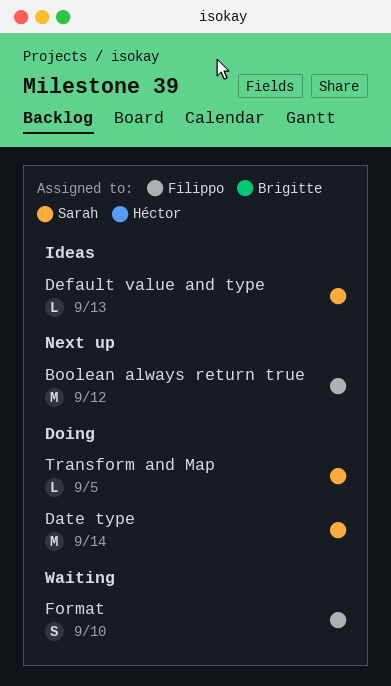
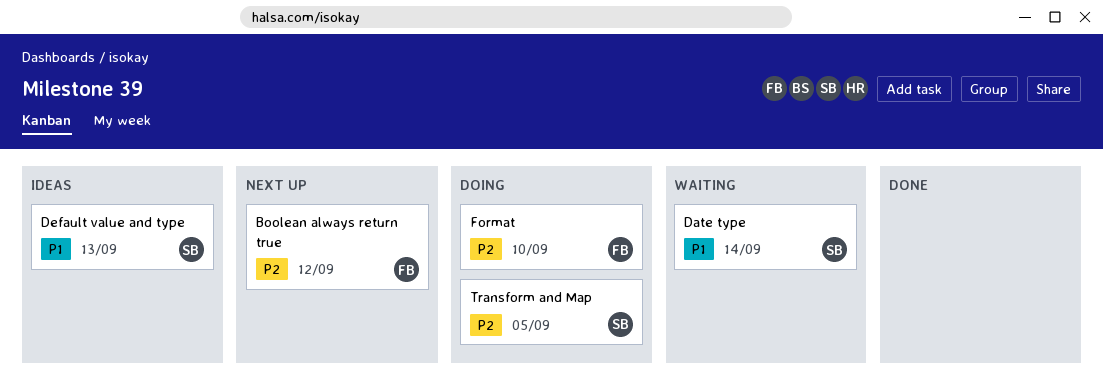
Date type, status: Doing -> Waiting
Format, status: Waiting -> Doing

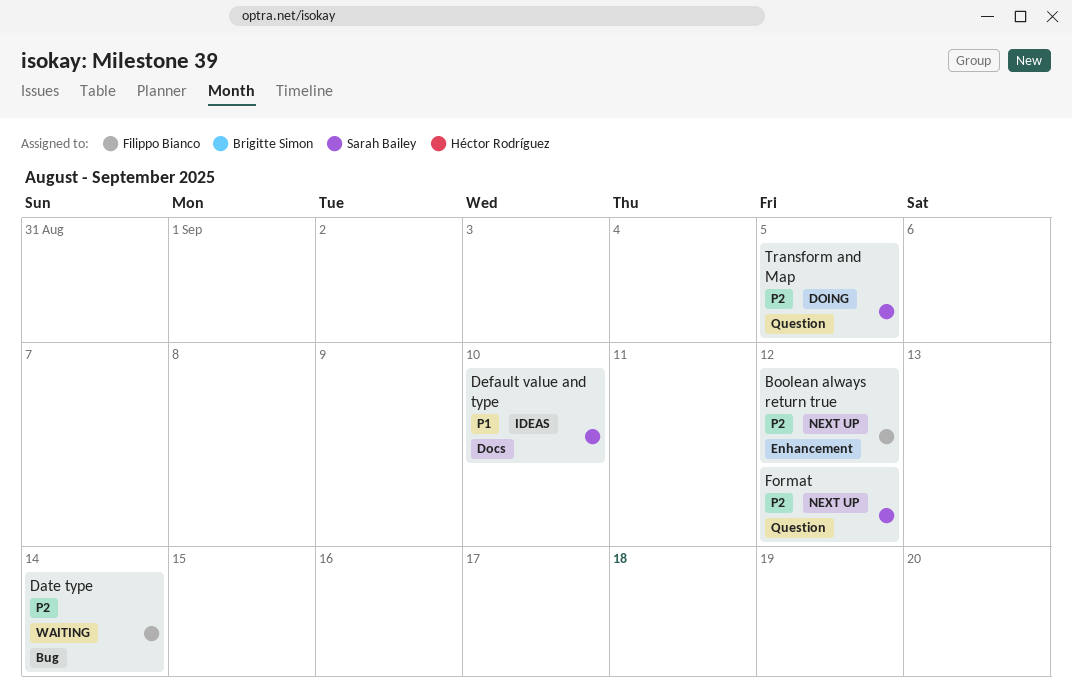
Date type, owner: Sarah Bailey -> Filippo Bianco
Date type, priority: P1 -> P2
Default value and type, due: Sep 13 -> Sep 10
Format, status: Doing -> Next up
Format, owner: Filippo Bianco -> Sarah Bailey
Format, due: Sep 10 -> Sep 12

